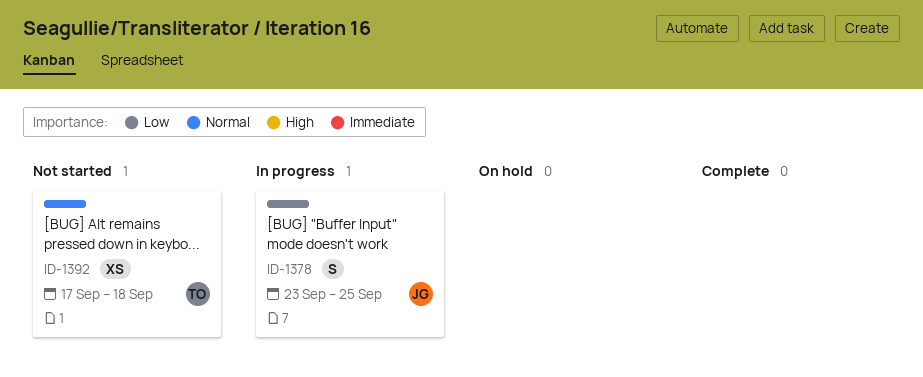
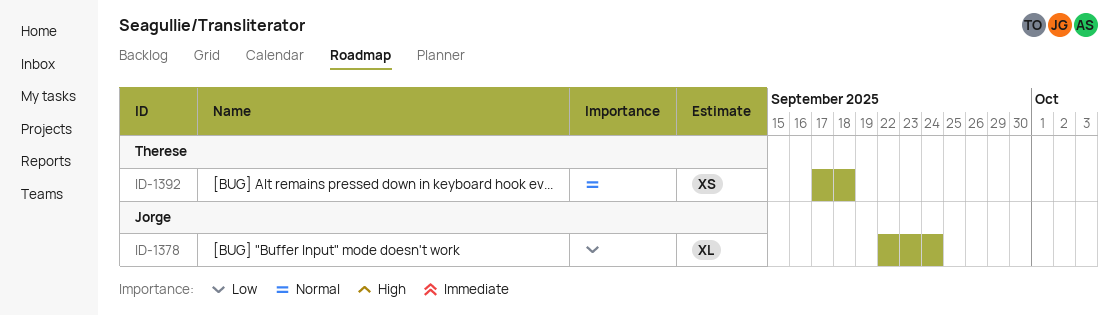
ID-1378, estimate: S -> XL
ID-1378, start: Sep 23 -> Sep 22
ID-1378, due: Sep 25 -> Sep 24

